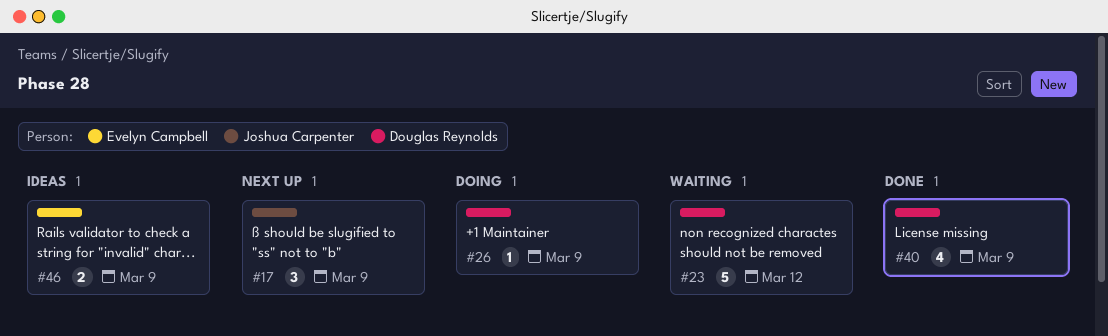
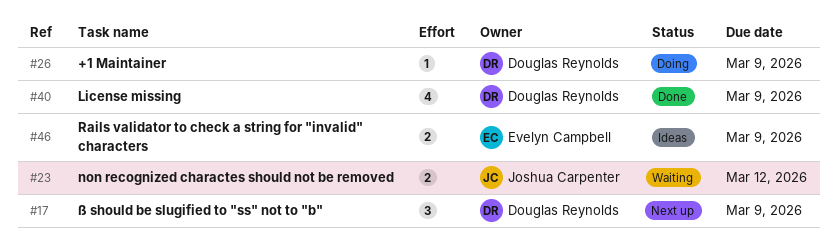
#17, owner: Joshua Carpenter -> Douglas Reynolds
#23, owner: Douglas Reynolds -> Joshua Carpenter
#23, estimate: 5 -> 2

